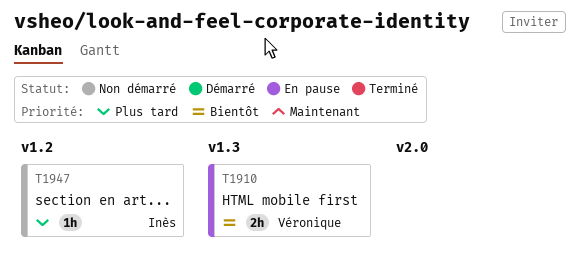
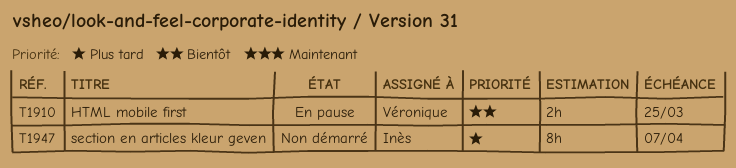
T1947, estimate: 1h -> 8h

